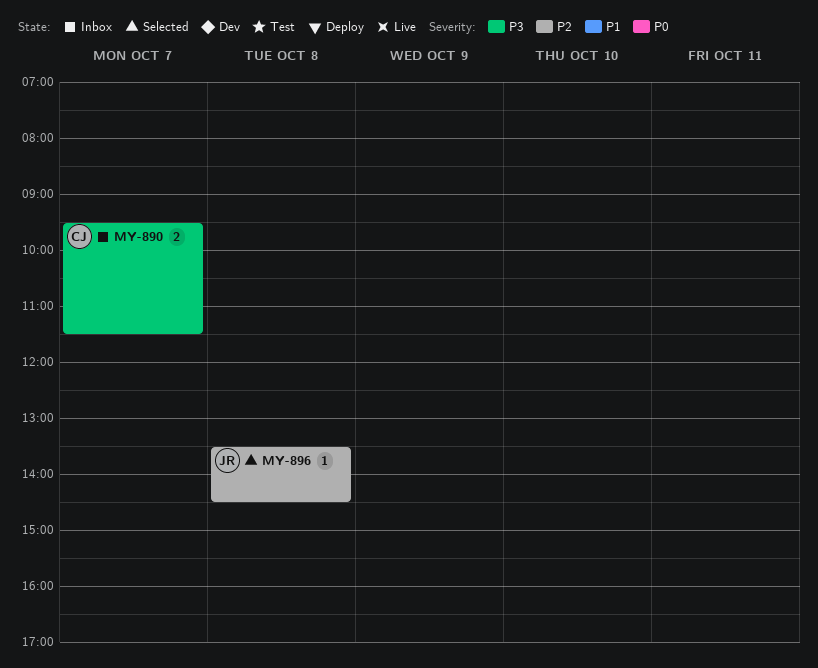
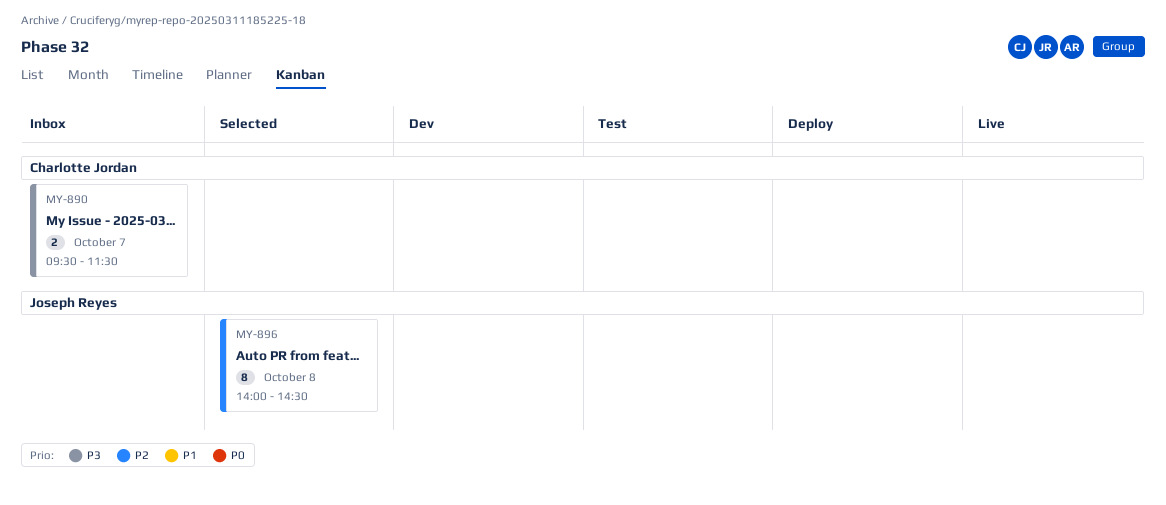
MY-896, estimate: 1 -> 8
MY-896, begins: 13:30 -> 14:00

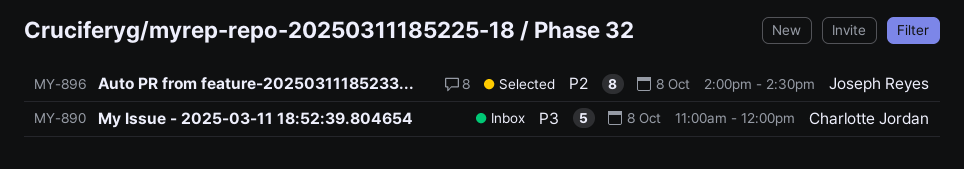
MY-890, estimate: 2 -> 5
MY-890, day: Oct 7 -> Oct 8
MY-890, begins: 09:30 -> 11:00
MY-890, ends: 11:30 -> 12:00

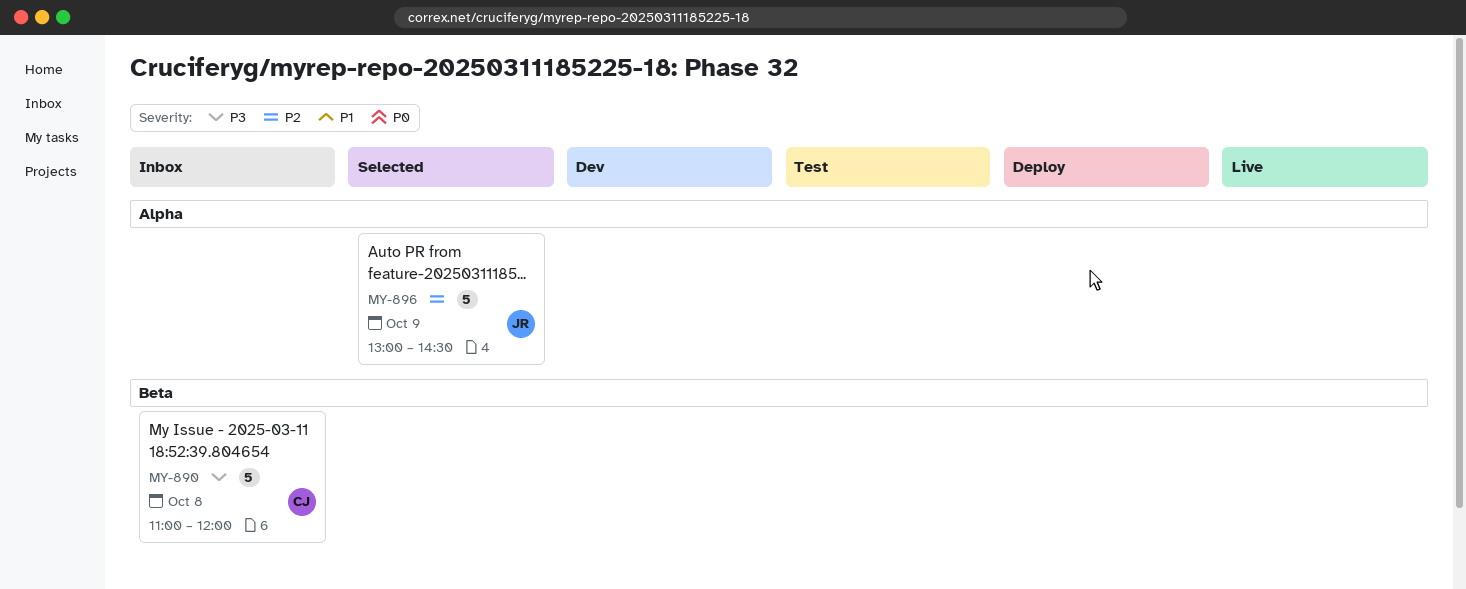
MY-896, estimate: 8 -> 5
MY-896, day: Oct 8 -> Oct 9
MY-896, begins: 14:00 -> 13:00

